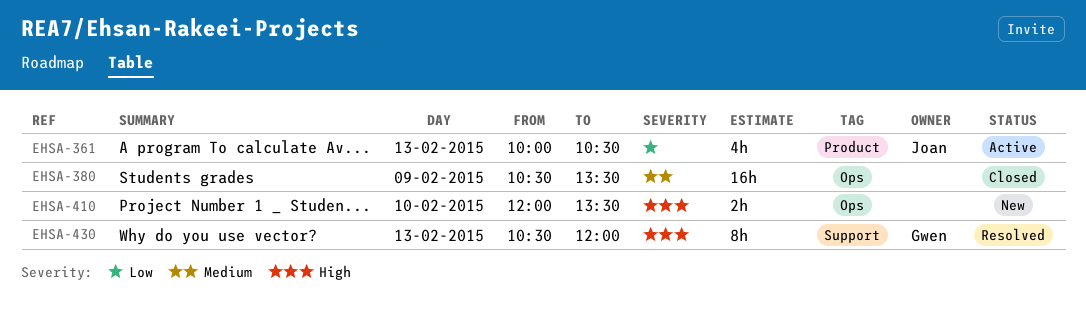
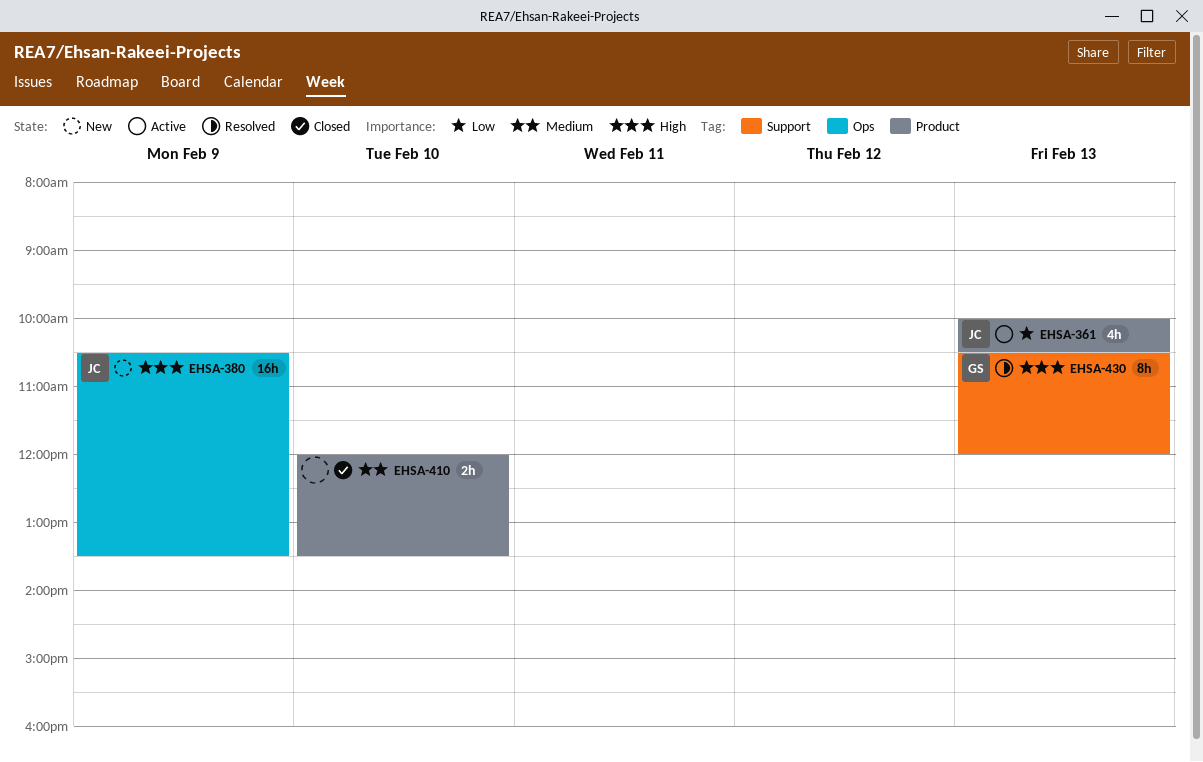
EHSA-380, status: Closed -> New
EHSA-380, owner: none -> Joan
EHSA-380, priority: Medium -> High
EHSA-410, status: New -> Closed
EHSA-410, priority: High -> Medium
EHSA-410, label: Ops -> Product

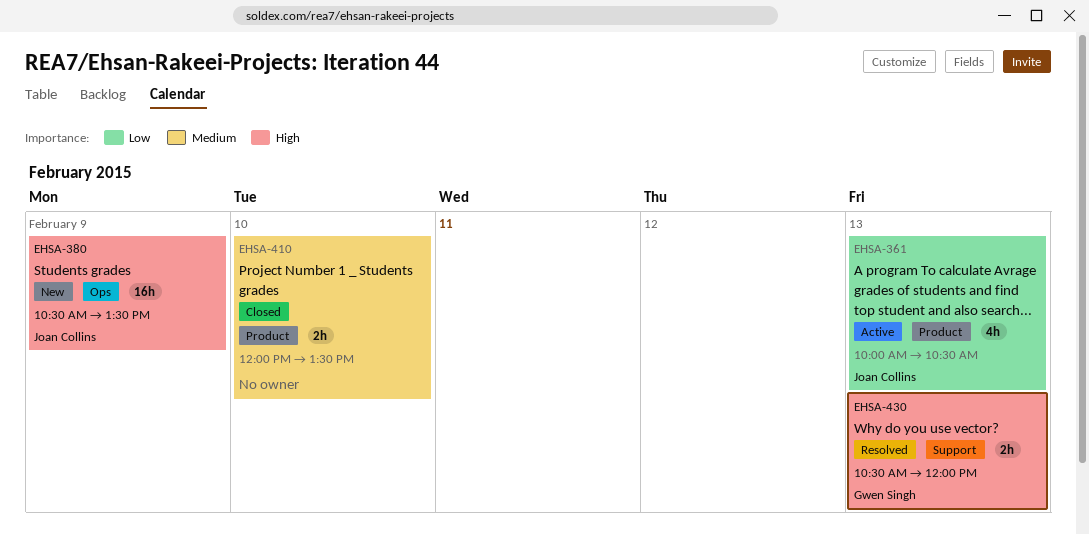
EHSA-430, estimate: 8h -> 2h

